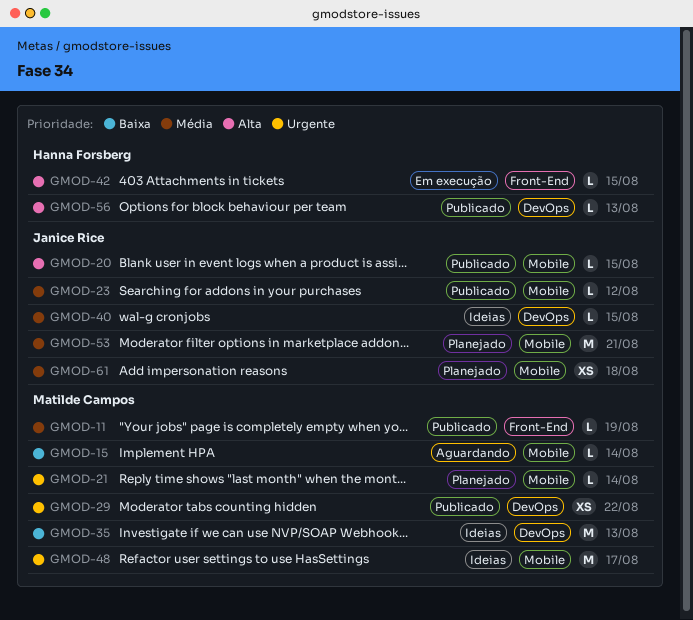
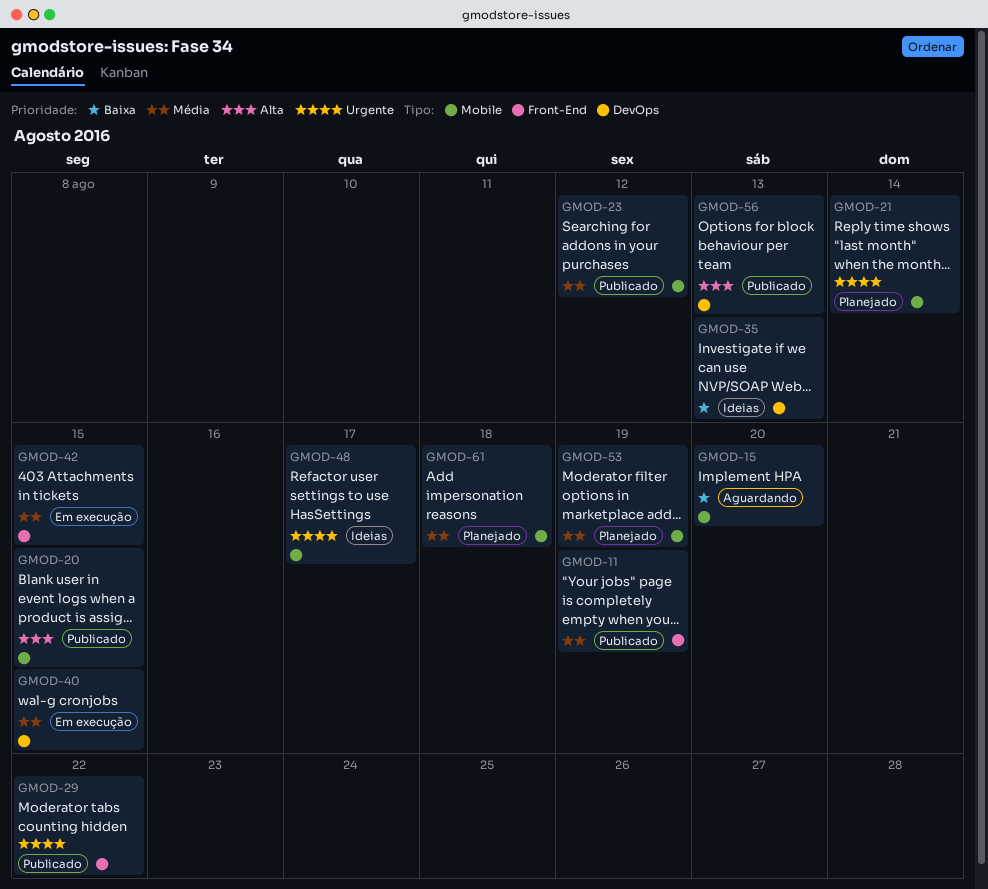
GMOD-15, due: Aug 14 -> Aug 20
GMOD-29, label: DevOps -> Front-End
GMOD-40, status: Ideias -> Em execução
GMOD-42, priority: Alta -> Média
GMOD-53, due: Aug 21 -> Aug 19

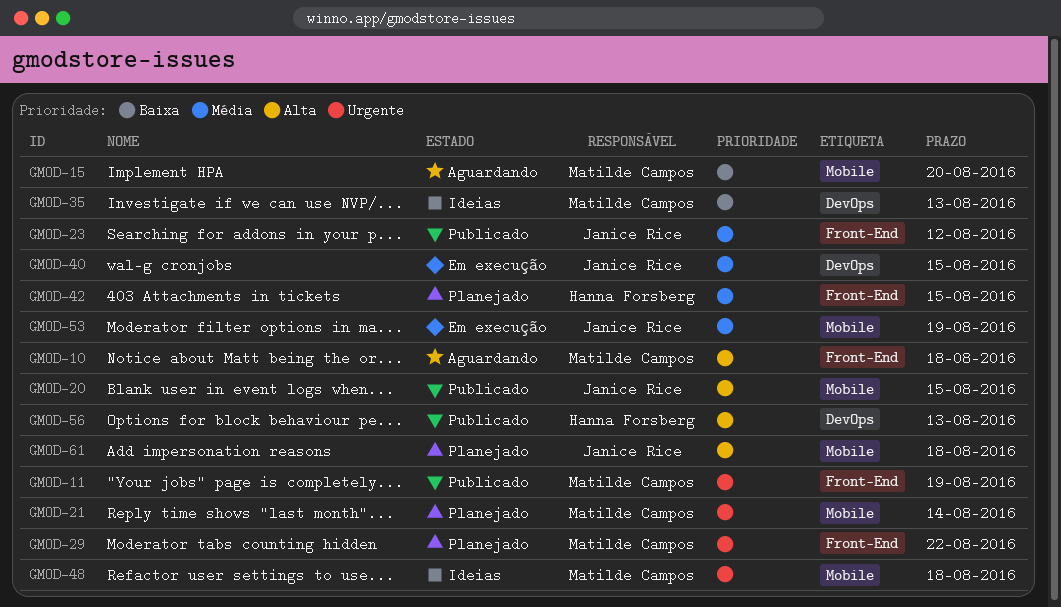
GMOD-10: none -> present
GMOD-11, priority: Média -> Urgente
GMOD-23, label: Mobile -> Front-End
GMOD-29, status: Publicado -> Planejado
GMOD-42, status: Em execução -> Planejado
GMOD-48, due: Aug 17 -> Aug 18
GMOD-53, status: Planejado -> Em execução
GMOD-61, priority: Média -> Alta

